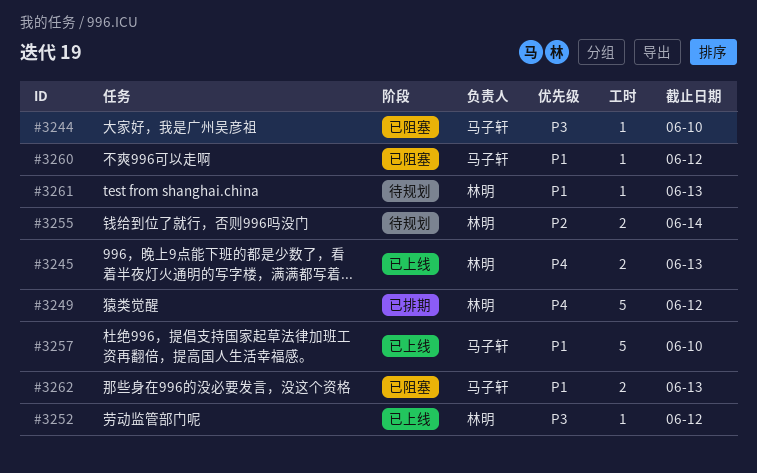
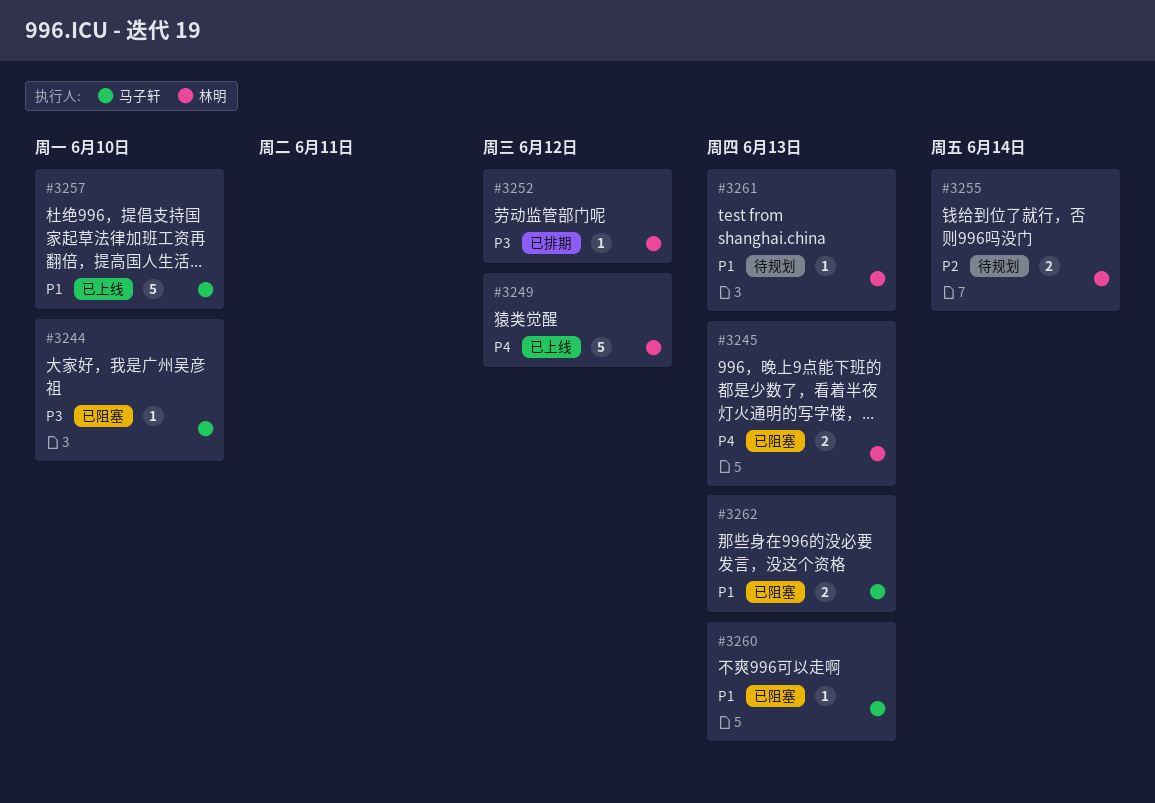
#3245, status: 已上线 -> 已阻塞
#3249, status: 已排期 -> 已上线
#3252, status: 已上线 -> 已排期
#3260, due: Jun 12 -> Jun 13

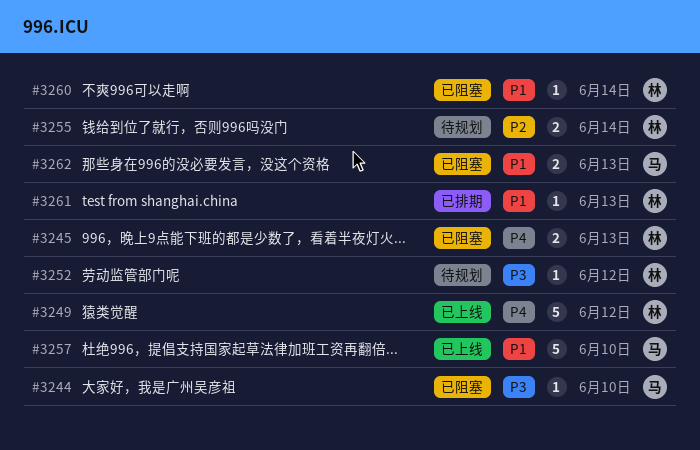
#3252, status: 已排期 -> 待规划
#3260, owner: 马子轩 -> 林明
#3260, due: Jun 13 -> Jun 14
#3261, status: 待规划 -> 已排期

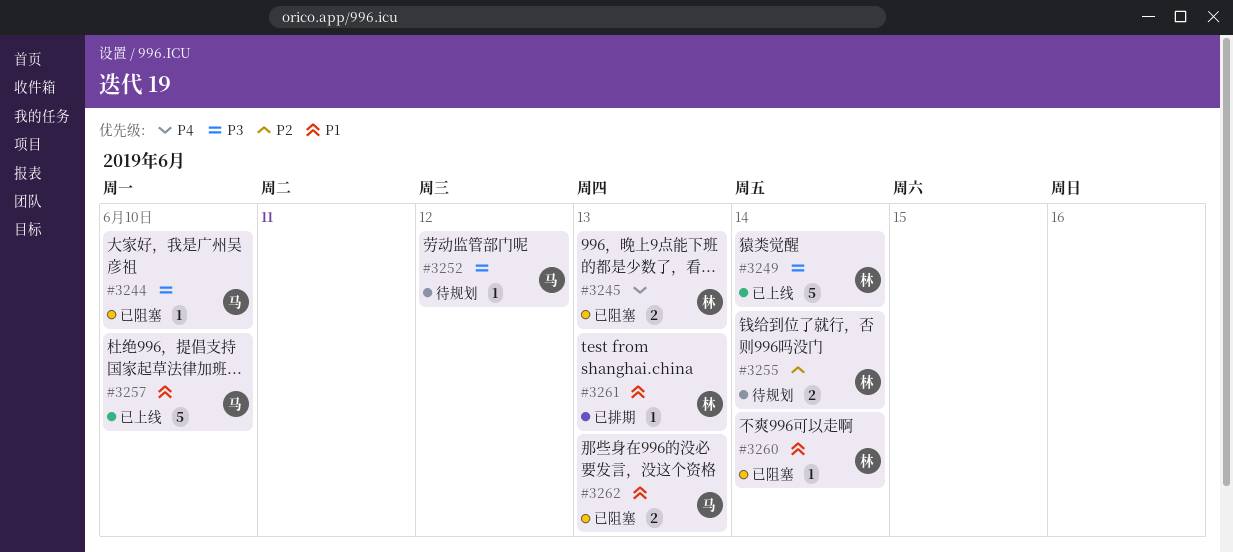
#3249, priority: P4 -> P3
#3249, due: Jun 12 -> Jun 14
#3252, owner: 林 -> 马

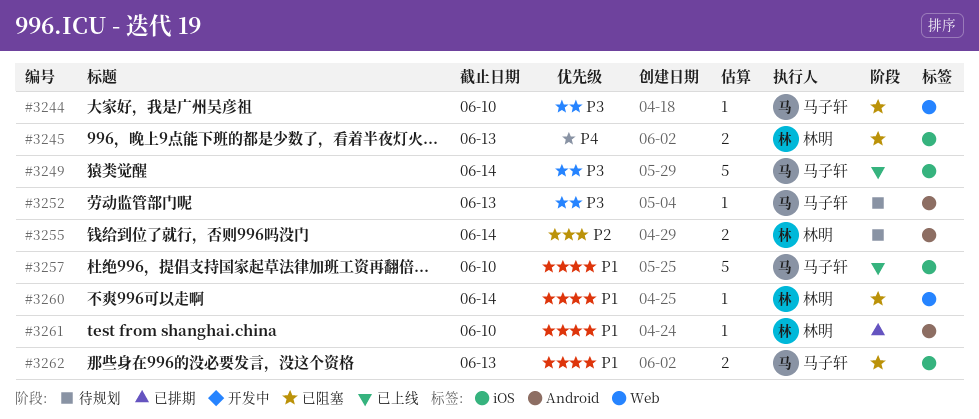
#3249, owner: 林明 -> 马子轩
#3252, due: Jun 12 -> Jun 13
#3261, due: Jun 13 -> Jun 10

